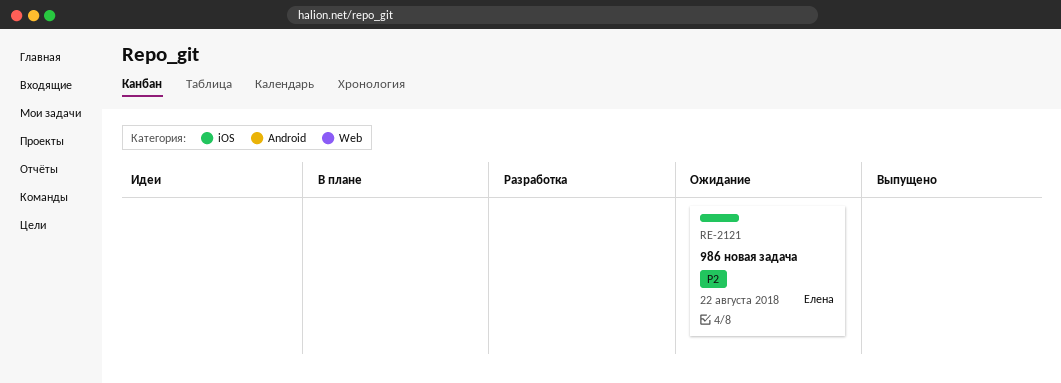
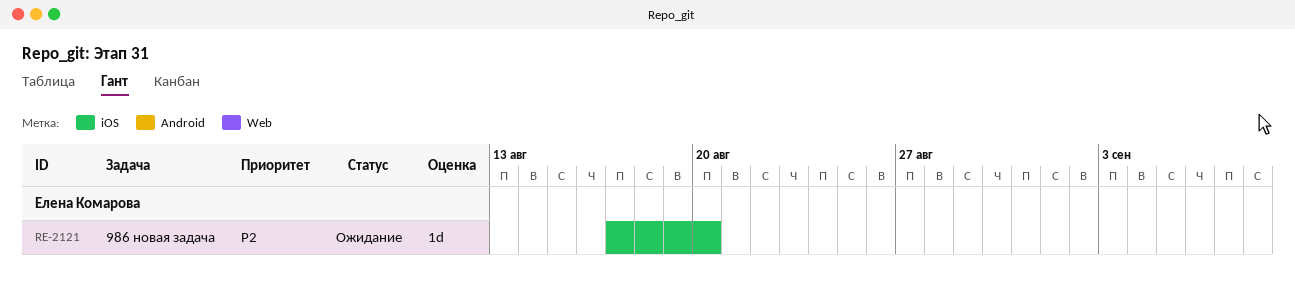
RE-2121, due: Aug 22 -> Aug 20

